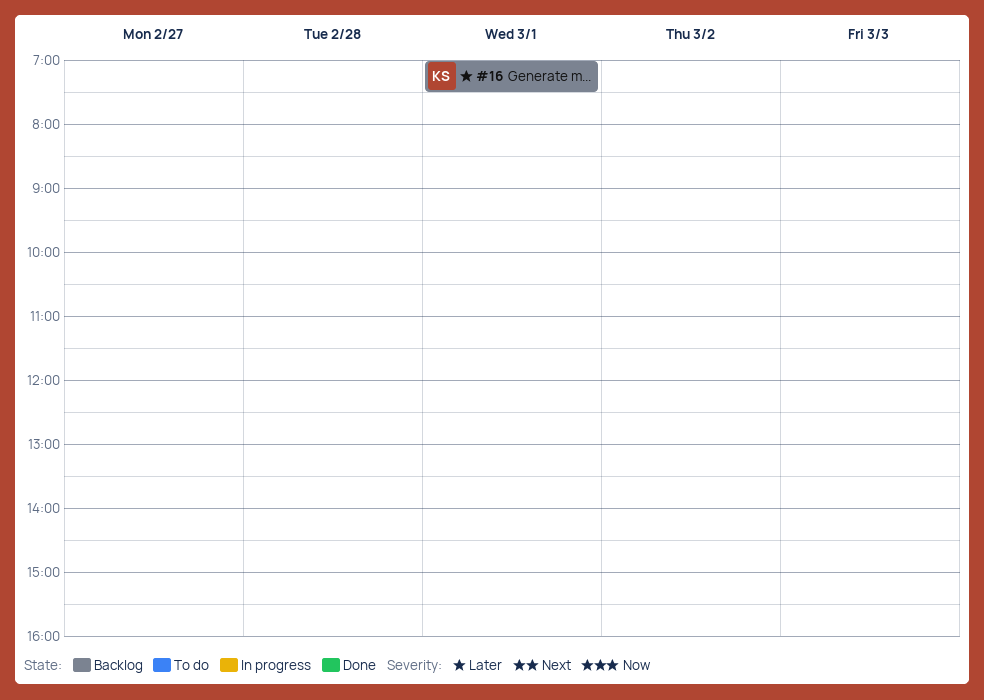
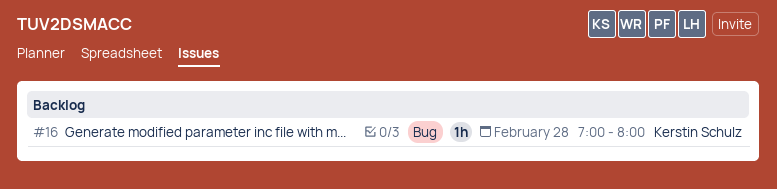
#16, day: Mar 1 -> Feb 28
#16, ends: 07:30 -> 08:00

